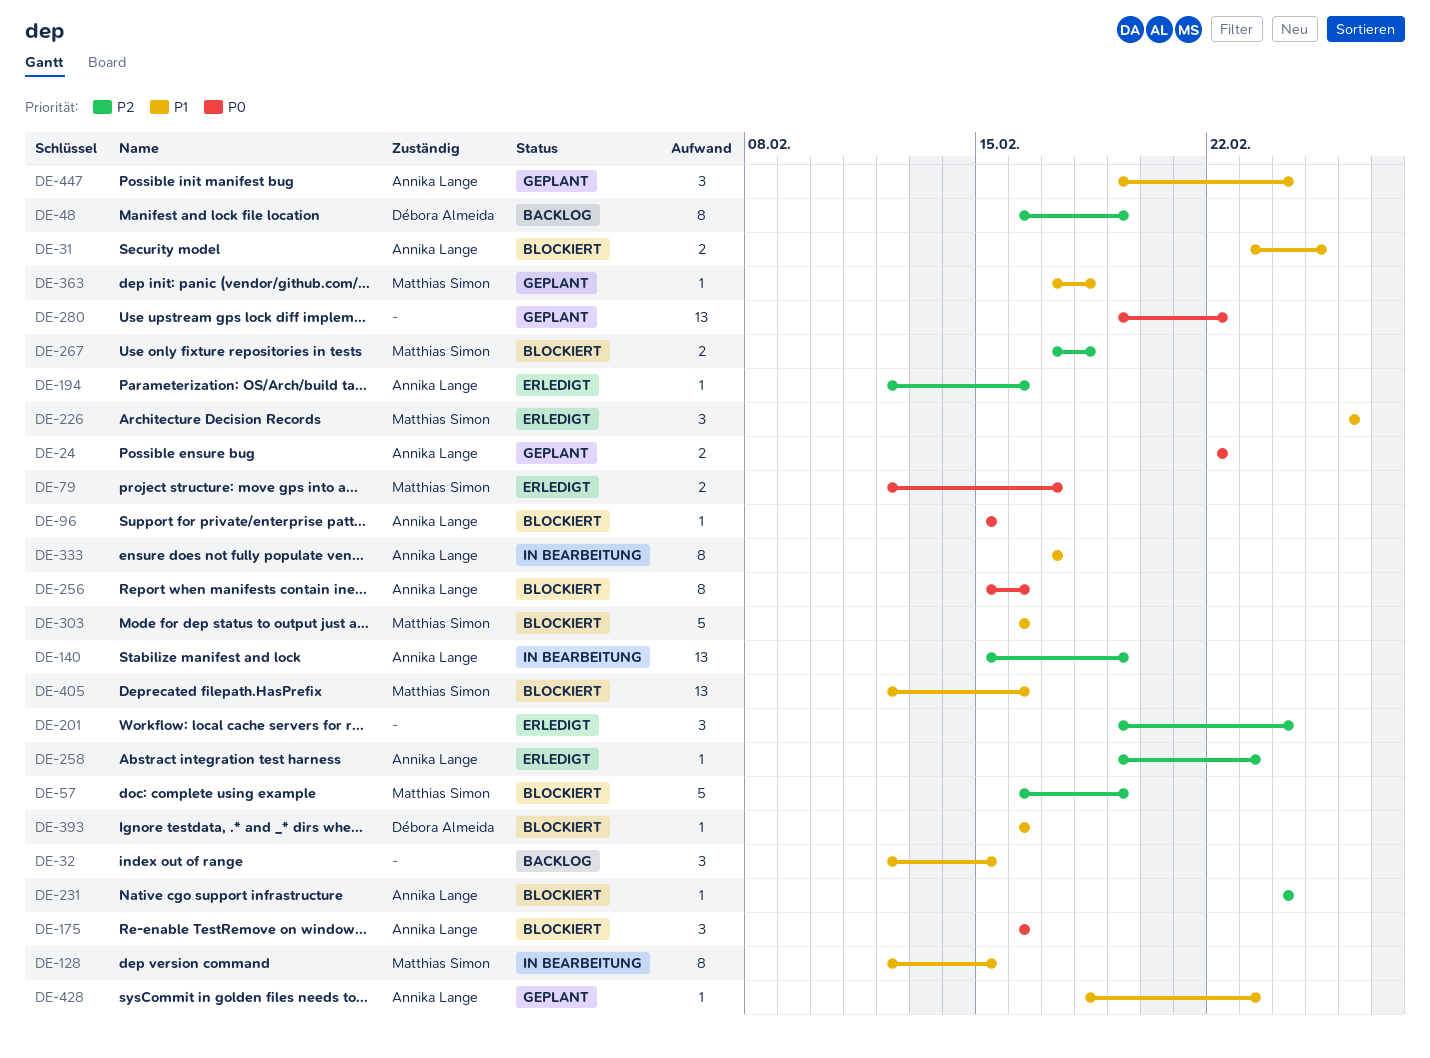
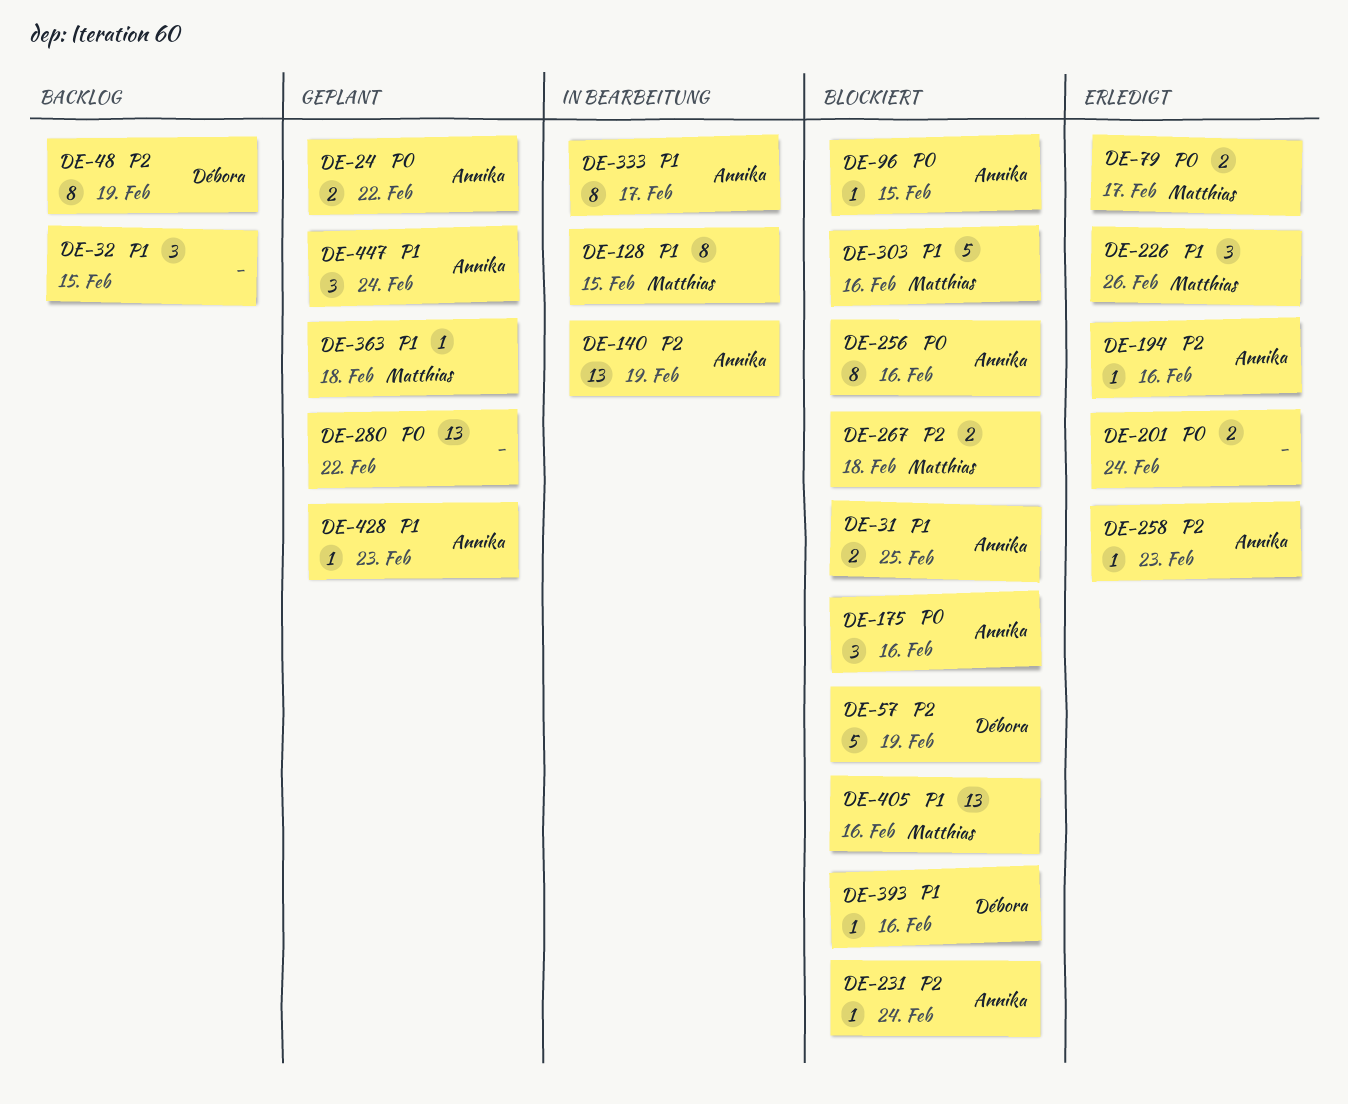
DE-57, owner: Matthias Simon -> Débora Almeida
DE-201, priority: P2 -> P0
DE-201, estimate: 3 -> 2

